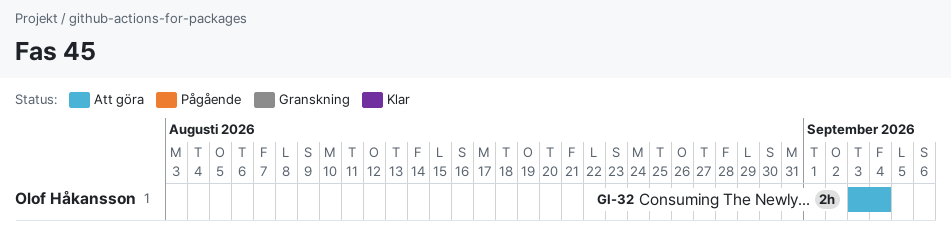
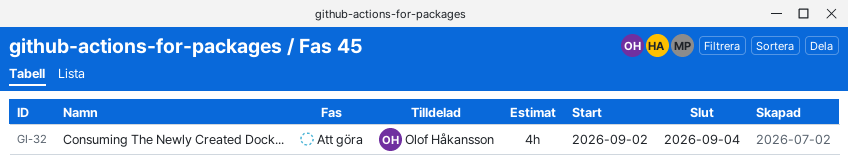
GI-32, estimate: 2h -> 4h
GI-32, start: Sep 3 -> Sep 2

